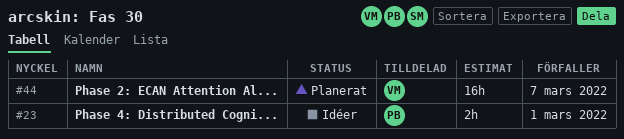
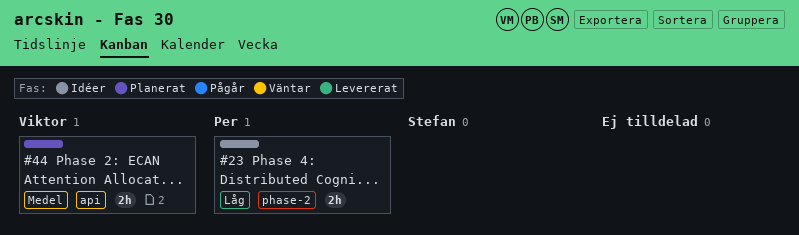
#44, estimate: 16h -> 2h

